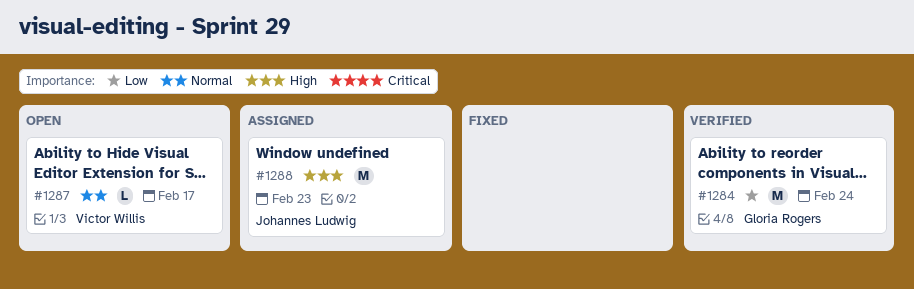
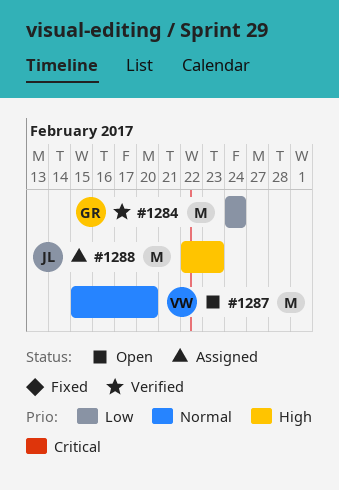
#1287, estimate: L -> M
#1287, due: Feb 17 -> Feb 20

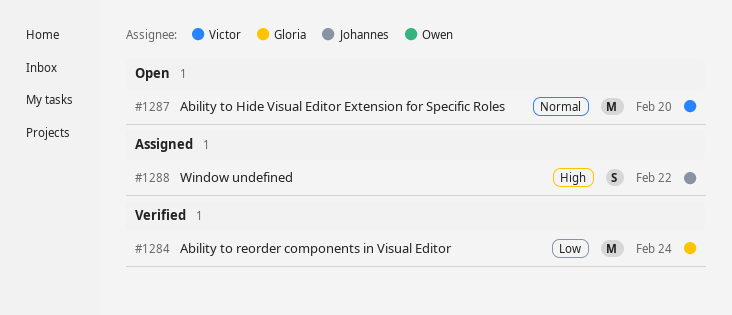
#1288, estimate: M -> S
#1288, due: Feb 23 -> Feb 22

